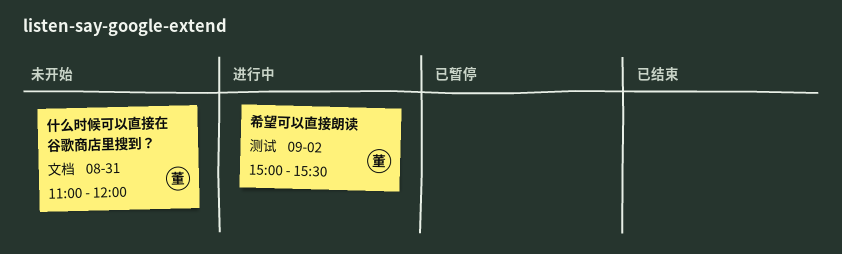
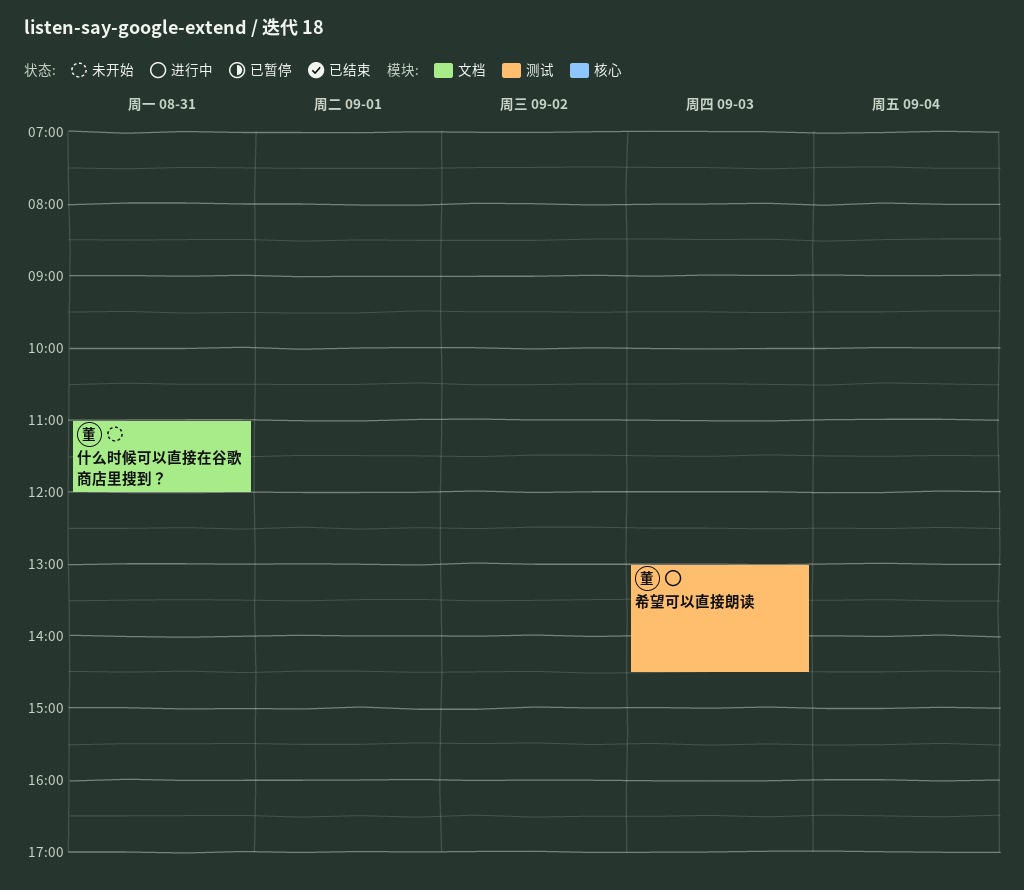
希望可以直接朗读, day: Sep 2 -> Sep 3
希望可以直接朗读, begins: 15:00 -> 13:00
希望可以直接朗读, ends: 15:30 -> 14:30

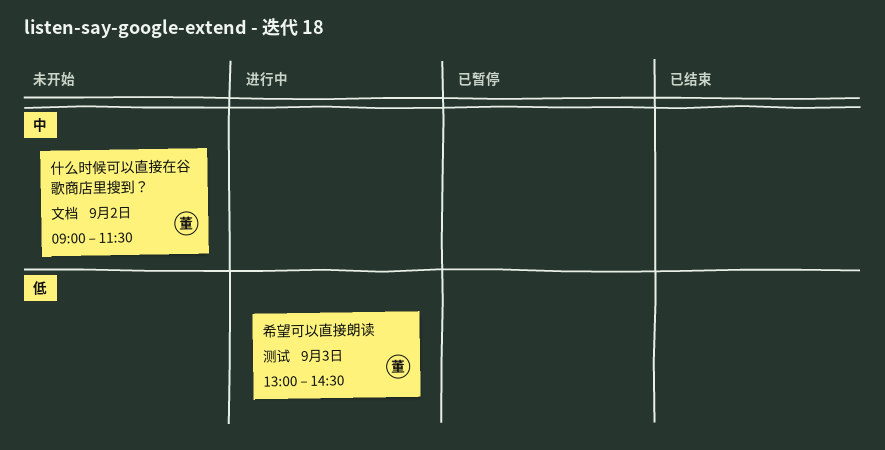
什么时候可以直接在谷歌商店里搜到？, day: Aug 31 -> Sep 2
什么时候可以直接在谷歌商店里搜到？, begins: 11:00 -> 09:00
什么时候可以直接在谷歌商店里搜到？, ends: 12:00 -> 11:30

